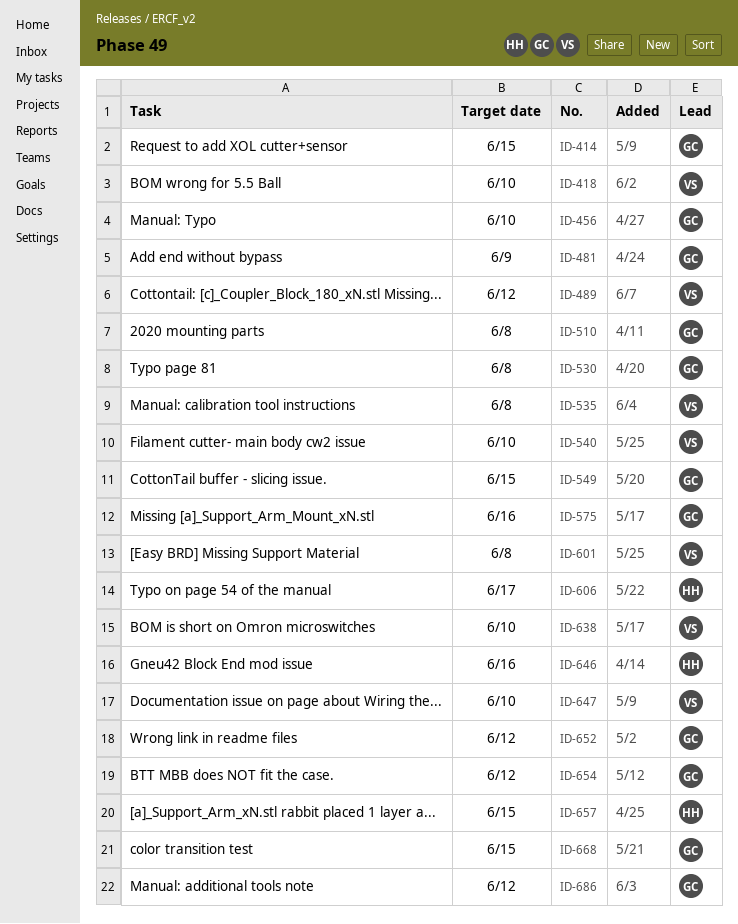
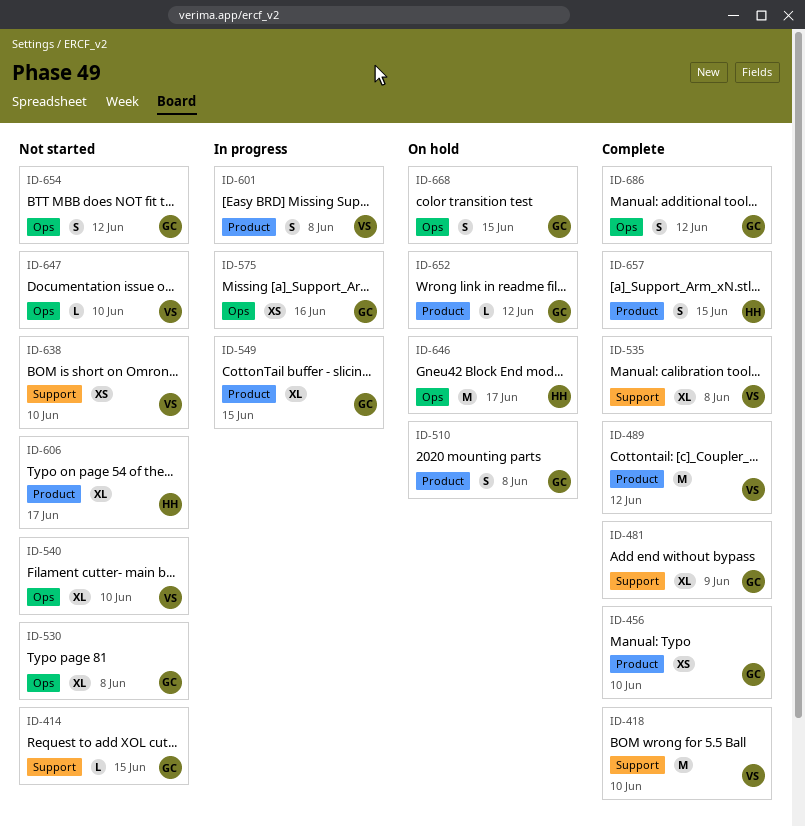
ID-646, due: Jun 16 -> Jun 17

